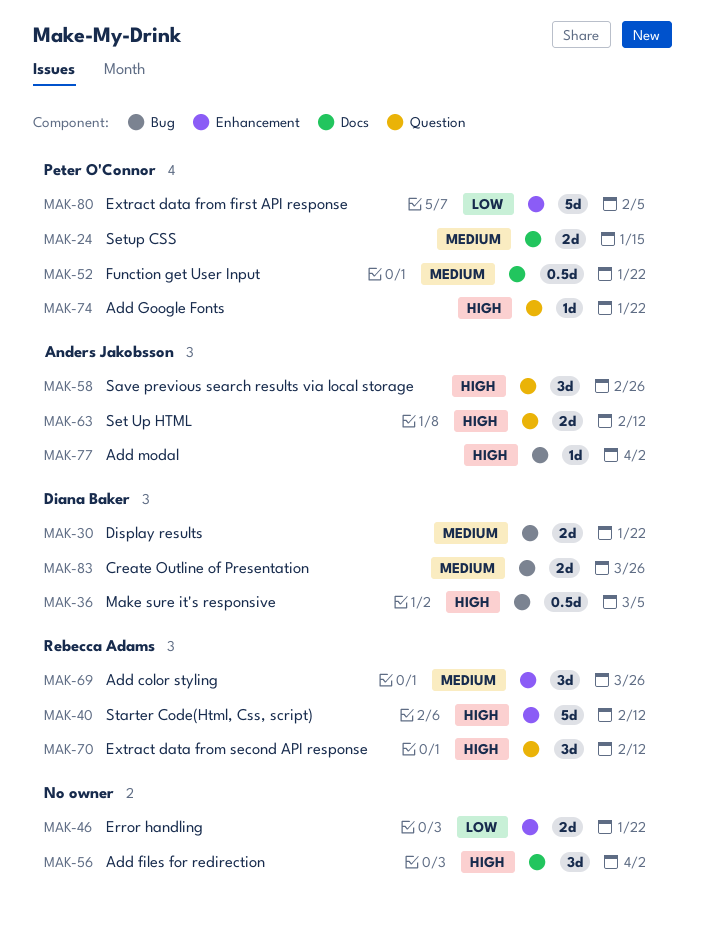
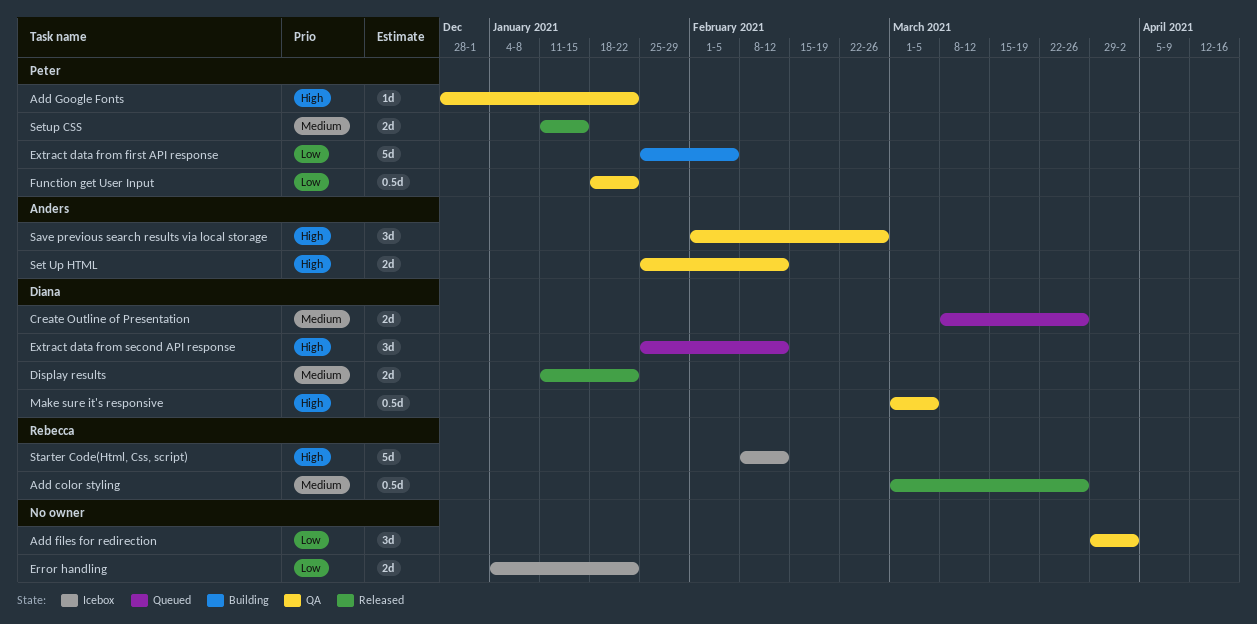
Add color styling, estimate: 3d -> 0.5d
Add files for redirection, priority: High -> Low
Add modal: present -> none
Extract data from second API response, owner: Rebecca Adams -> Diana Baker
Function get User Input, priority: Medium -> Low

